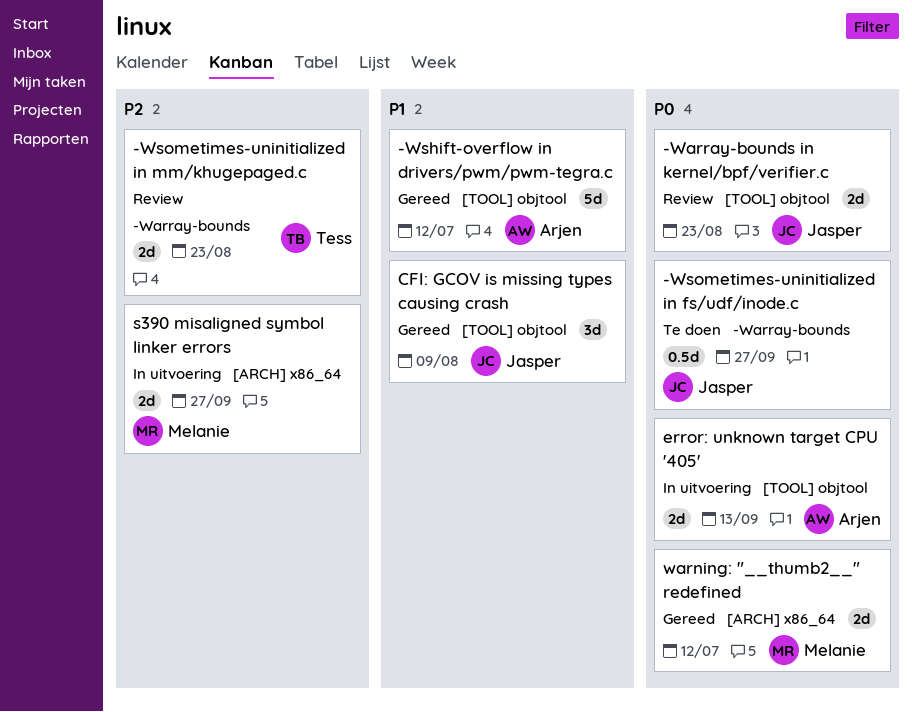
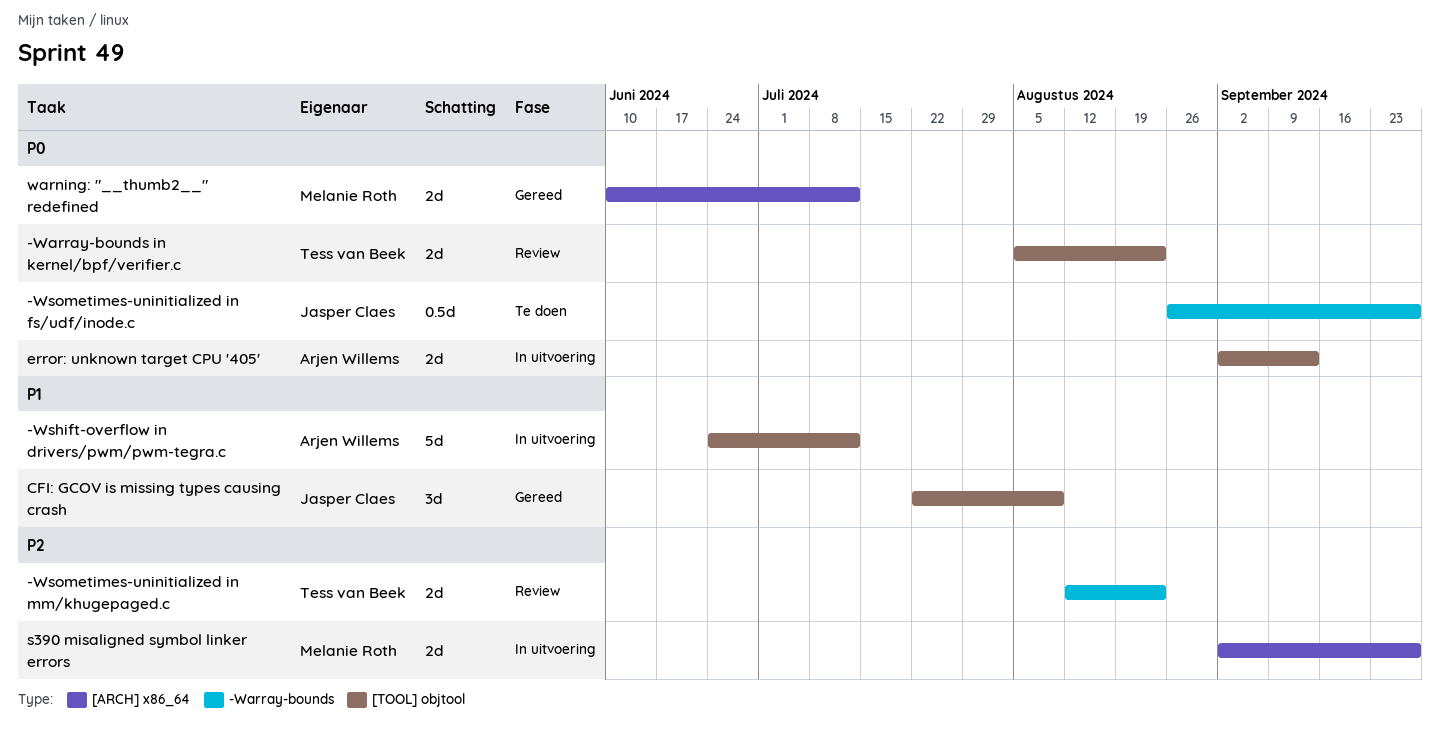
-Warray-bounds in kernel/bpf/verifier.c, owner: Jasper Claes -> Tess van Beek
-Wshift-overflow in drivers/pwm/pwm-tegra.c, status: Gereed -> In uitvoering

